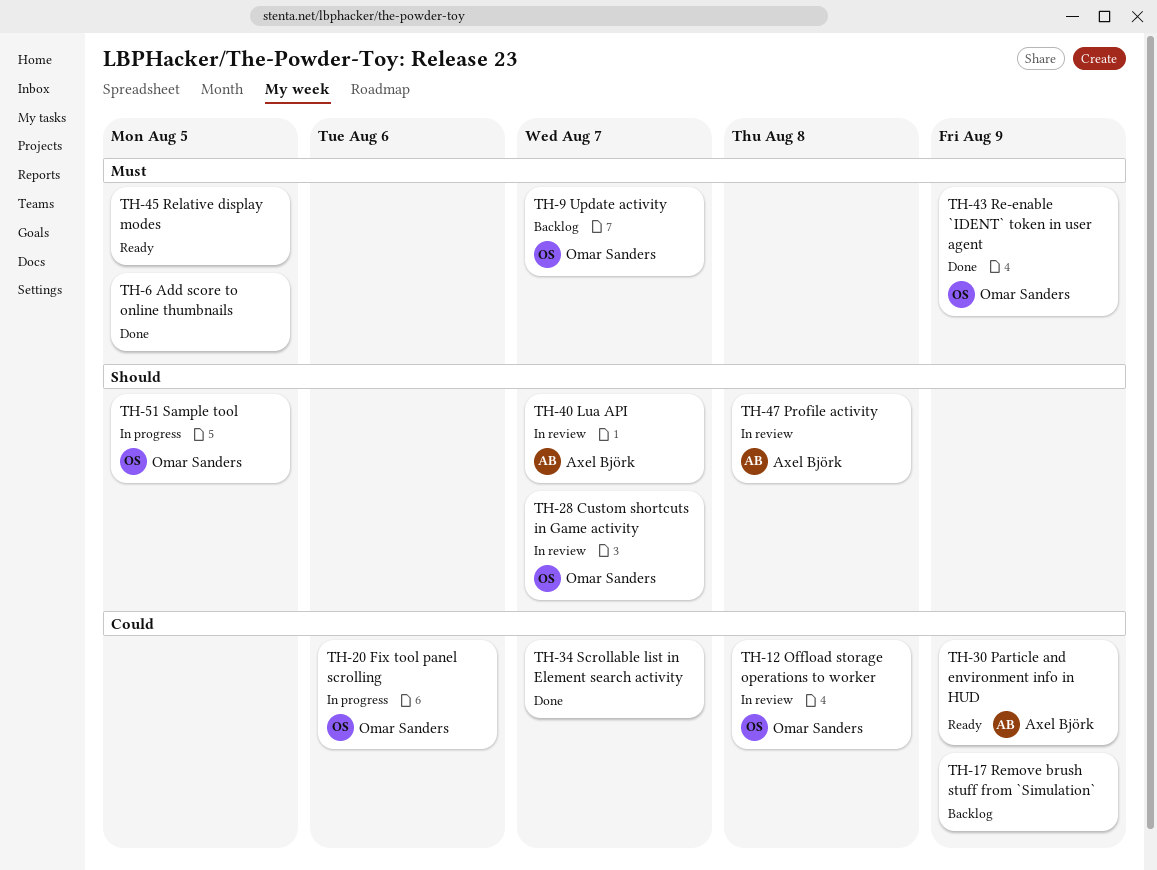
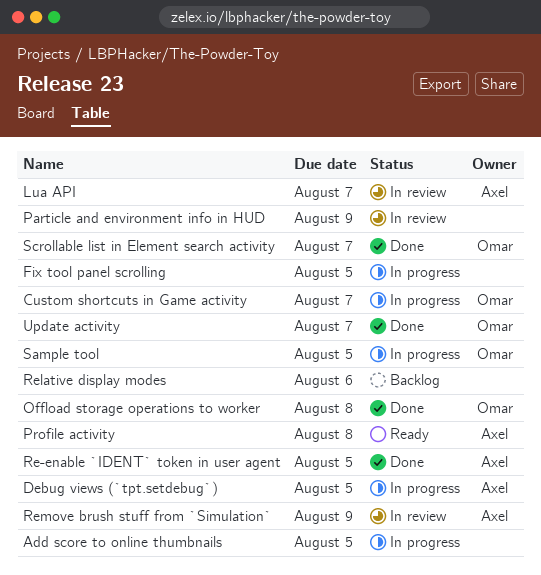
Add score to online thumbnails, status: Done -> In progress
Custom shortcuts in Game activity, status: In review -> In progress
Debug views (`tpt.setdebug`): none -> present
Fix tool panel scrolling, owner: Omar Sanders -> none
Fix tool panel scrolling, due: Aug 6 -> Aug 5
Offload storage operations to worker, status: In review -> Done
Particle and environment info in HUD, status: Ready -> In review
Particle and environment info in HUD, owner: Axel Björk -> none
Profile activity, status: In review -> Ready
Re-enable `IDENT` token in user agent, owner: Omar Sanders -> Axel Björk
Re-enable `IDENT` token in user agent, due: Aug 9 -> Aug 5
Relative display modes, status: Ready -> Backlog
Relative display modes, due: Aug 5 -> Aug 6
Remove brush stuff from `Simulation`, status: Backlog -> In review
Remove brush stuff from `Simulation`, owner: none -> Axel Björk
Scrollable list in Element search activity, owner: none -> Omar Sanders
Update activity, status: Backlog -> Done

